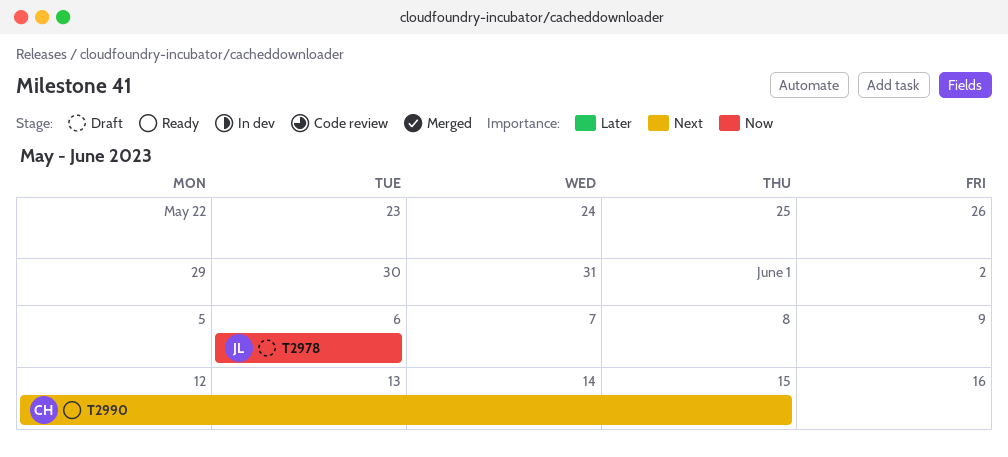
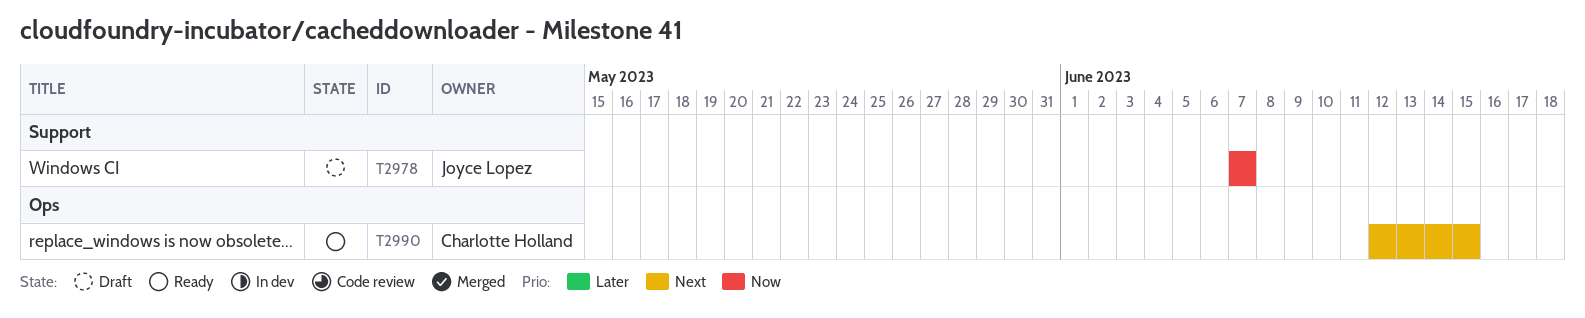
T2978, start: Jun 6 -> Jun 7
T2978, due: Jun 6 -> Jun 7

